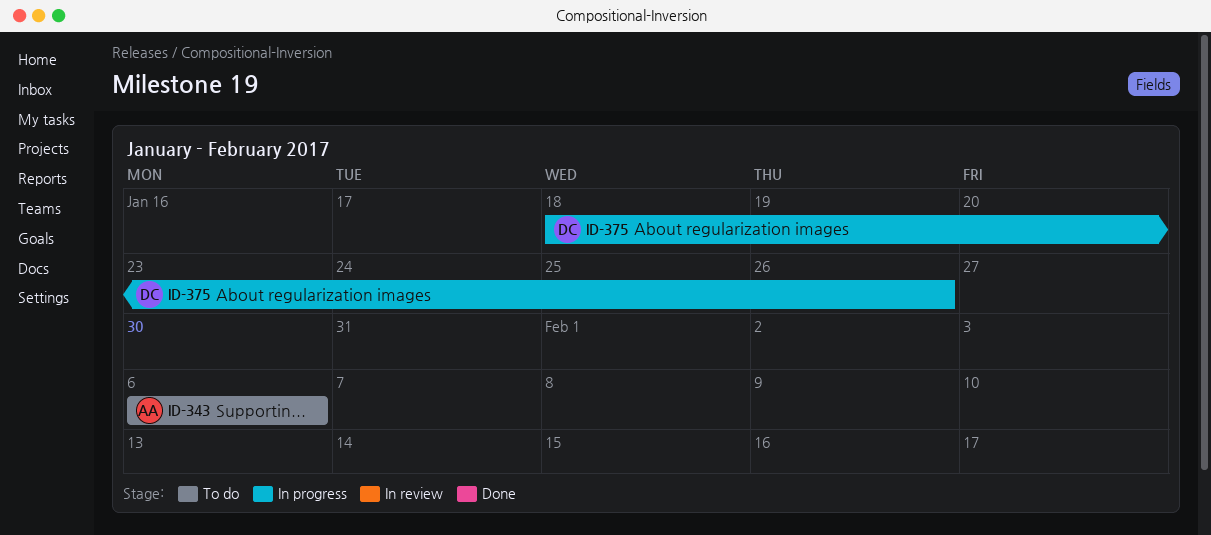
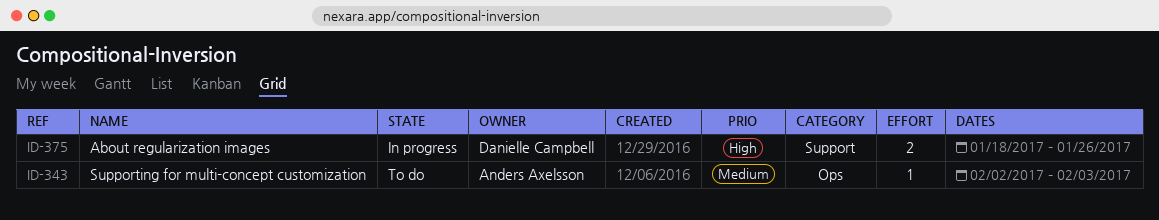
ID-343, start: Feb 6 -> Feb 2
ID-343, due: Feb 6 -> Feb 3

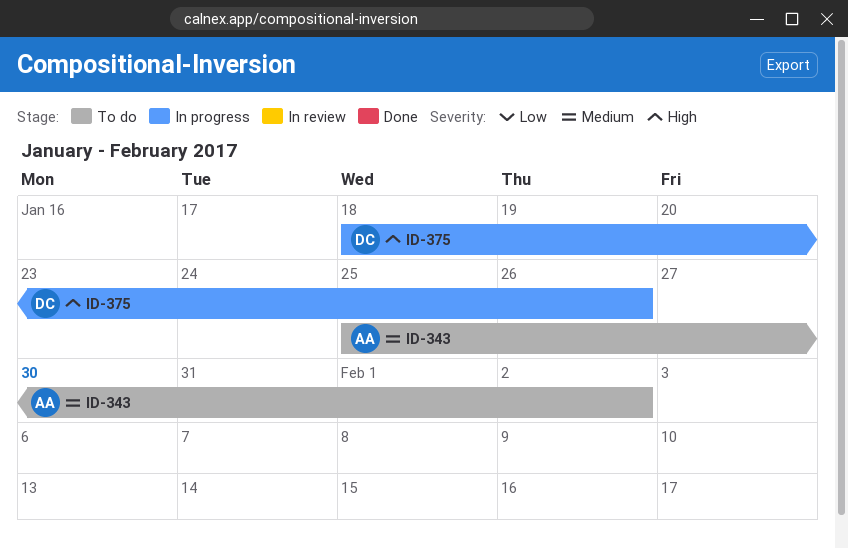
ID-343, start: Feb 2 -> Jan 25
ID-343, due: Feb 3 -> Feb 2

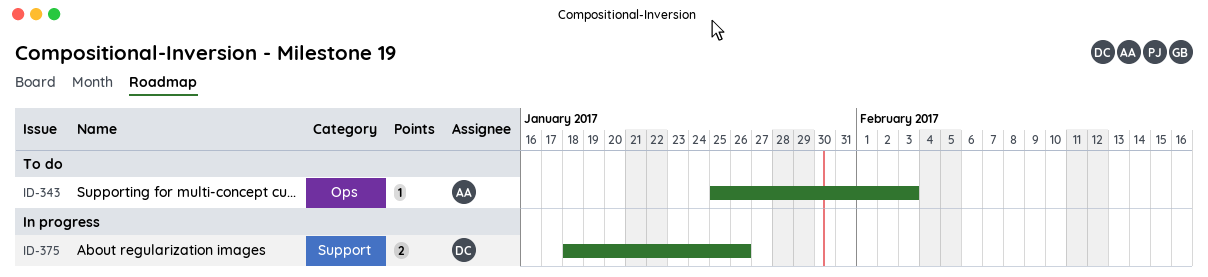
ID-343, due: Feb 2 -> Feb 3

